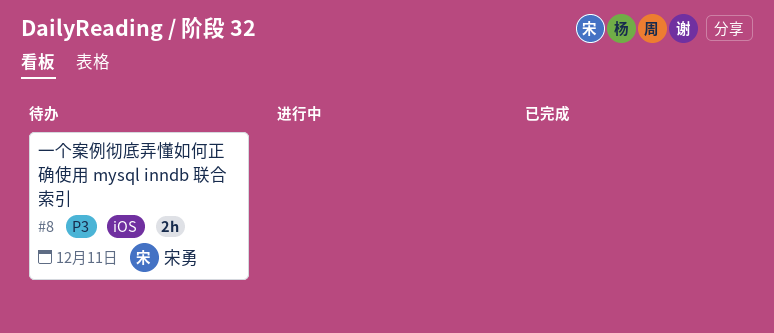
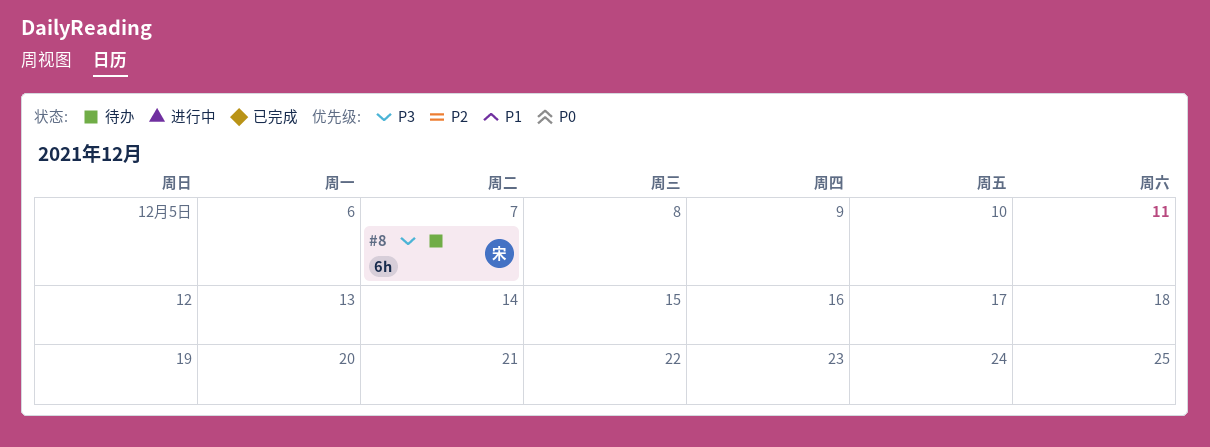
#8, estimate: 2h -> 6h
#8, due: Dec 11 -> Dec 7

